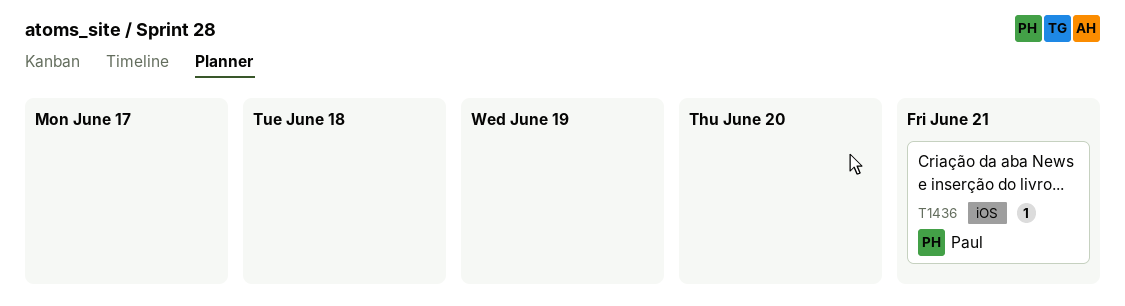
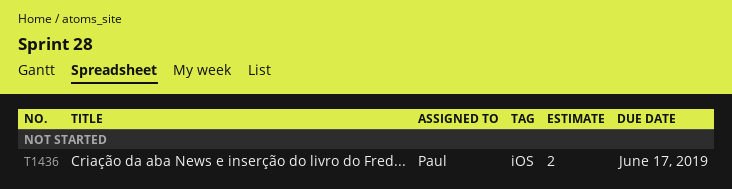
T1436, estimate: 1 -> 2
T1436, due: Jun 21 -> Jun 17

